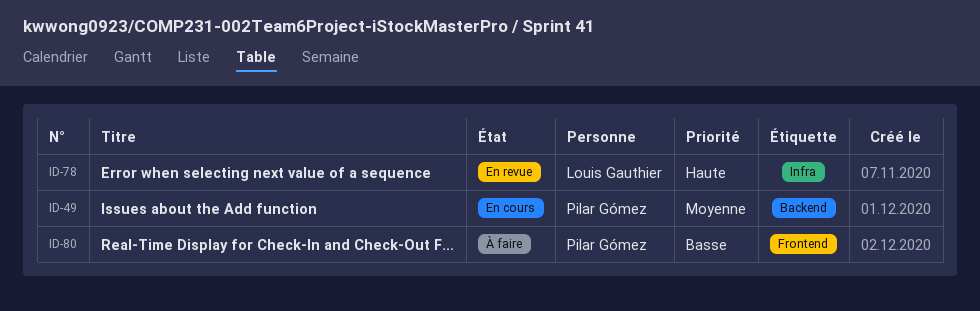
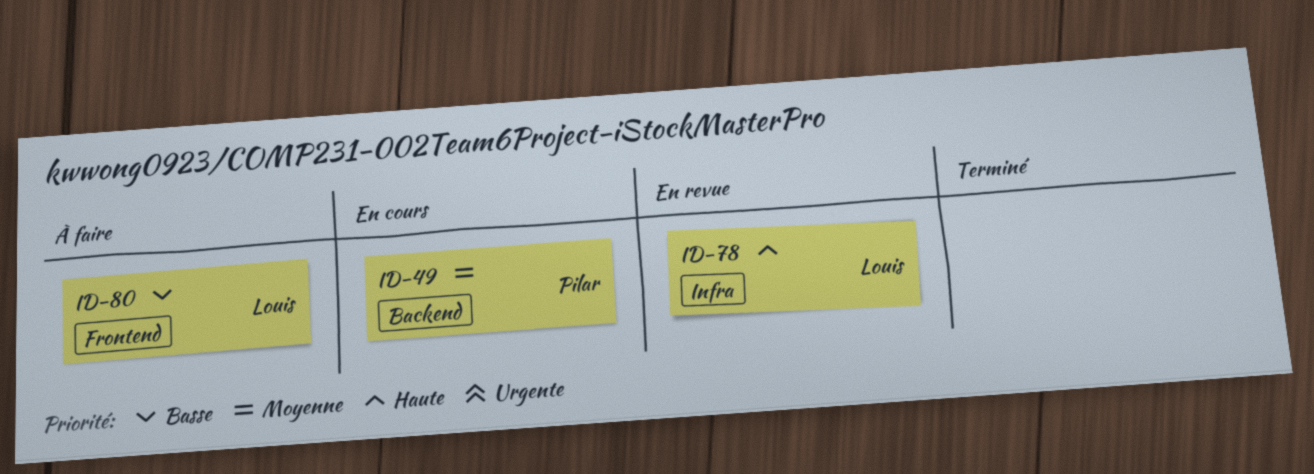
ID-80, owner: Pilar Gómez -> Louis Gauthier

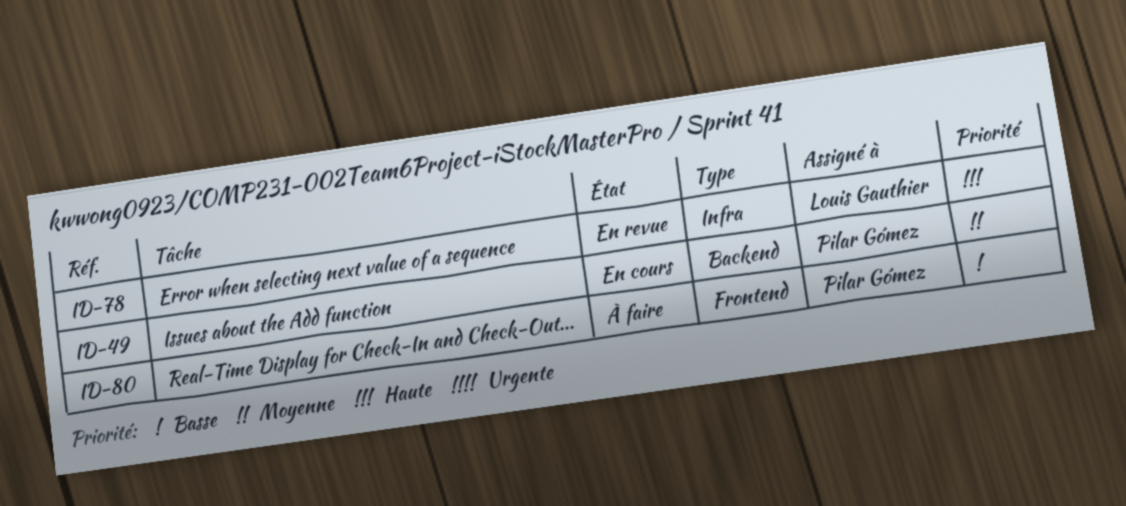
ID-80, owner: Louis Gauthier -> Pilar Gómez

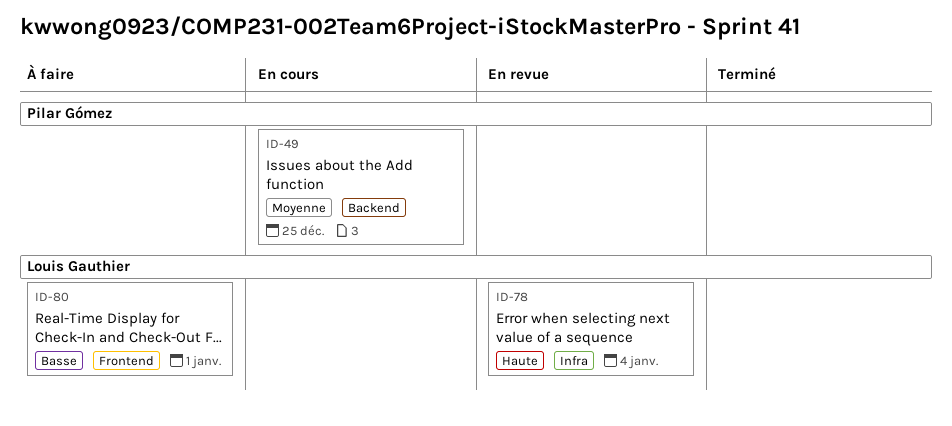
ID-80, owner: Pilar Gómez -> Louis Gauthier

